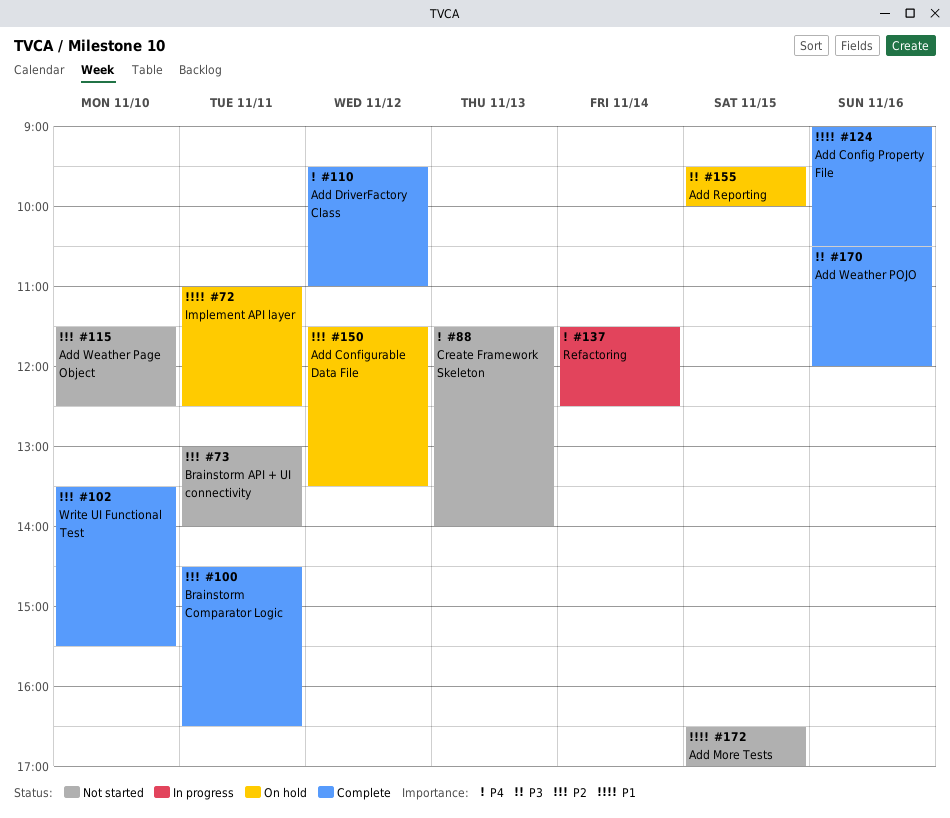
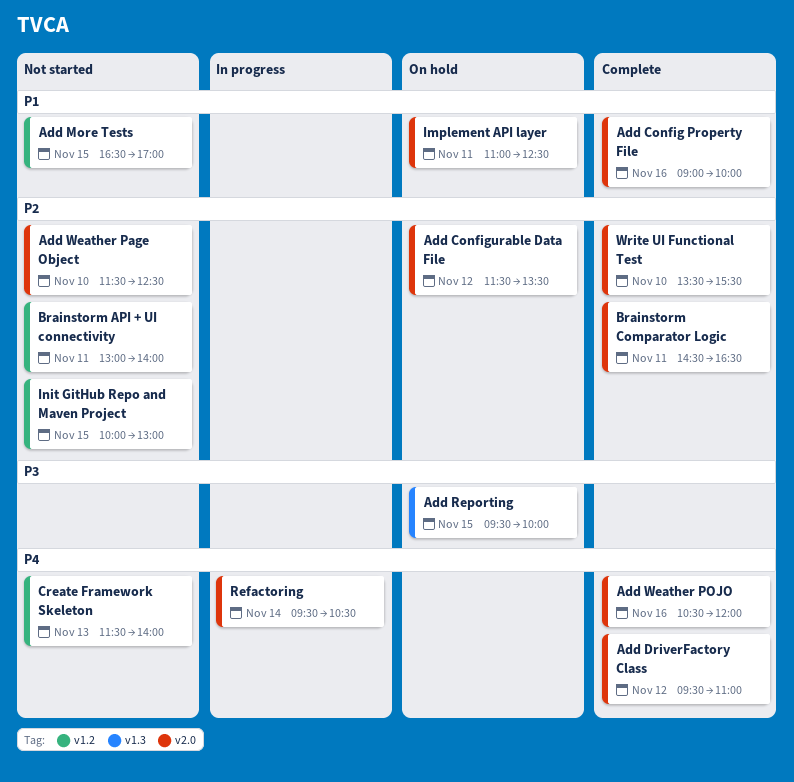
Add Config Property File, ends: 10:30 -> 10:00
Add Weather POJO, priority: P3 -> P4
Init GitHub Repo and Maven Project: none -> present
Refactoring, begins: 11:30 -> 09:30
Refactoring, ends: 12:30 -> 10:30

